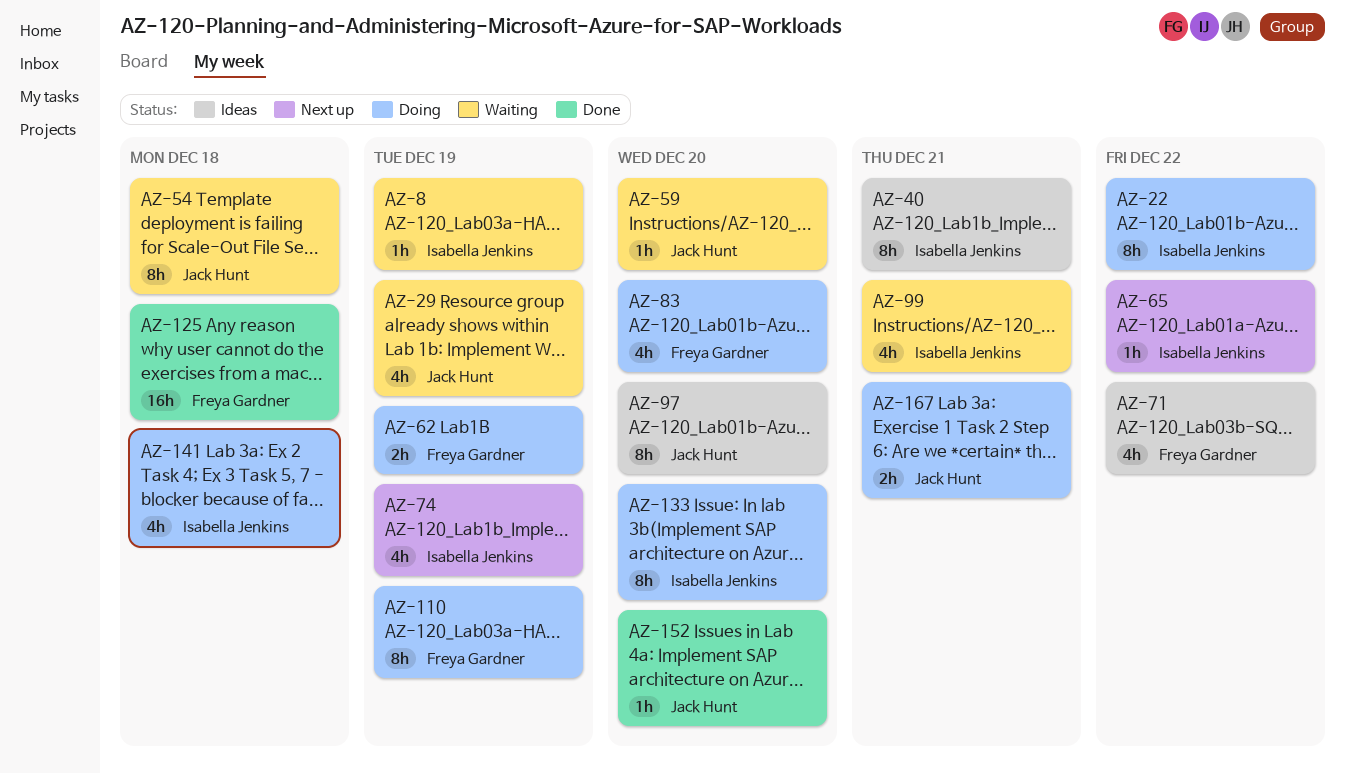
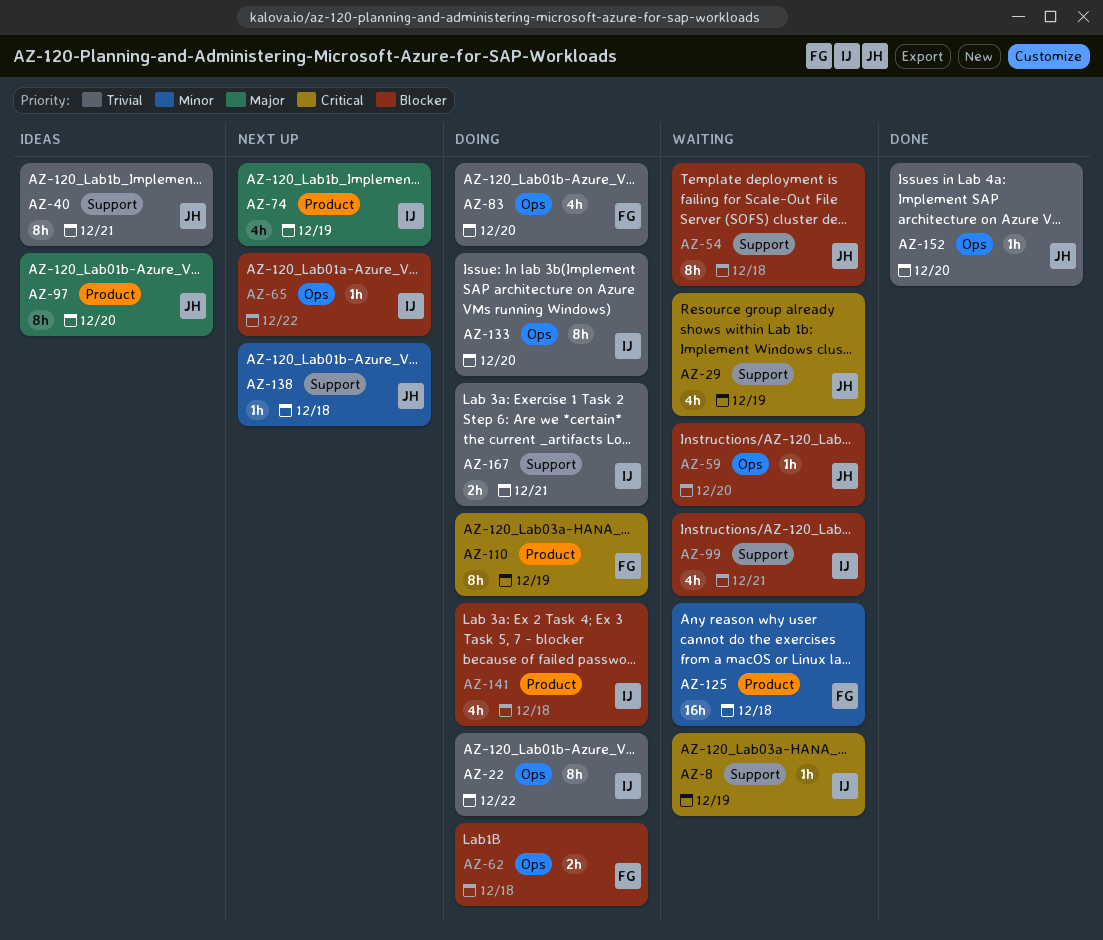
AZ-40, owner: Isabella Jenkins -> Jack Hunt
AZ-62, due: Dec 19 -> Dec 18
AZ-71: present -> none
AZ-125, status: Done -> Waiting
AZ-138: none -> present
AZ-167, owner: Jack Hunt -> Isabella Jenkins

